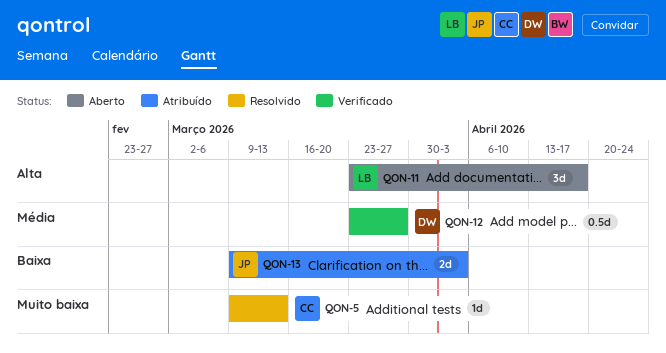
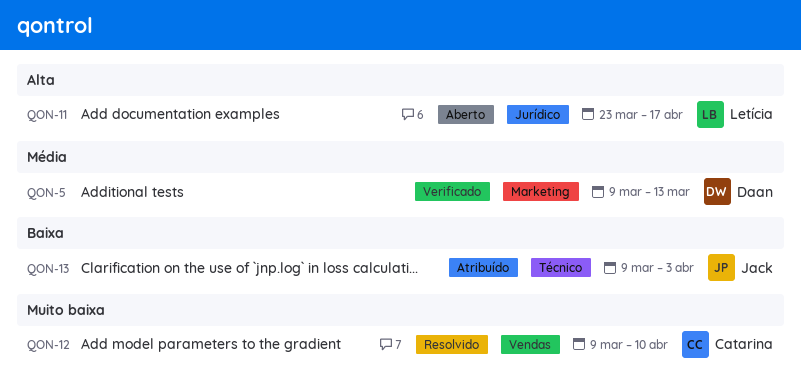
QON-5, status: Resolvido -> Verificado
QON-5, owner: Catarina -> Daan
QON-5, priority: Muito baixa -> Média
QON-12, status: Verificado -> Resolvido
QON-12, owner: Daan -> Catarina
QON-12, priority: Média -> Muito baixa
QON-12, start: Mar 23 -> Mar 9
QON-12, due: Mar 27 -> Apr 10

